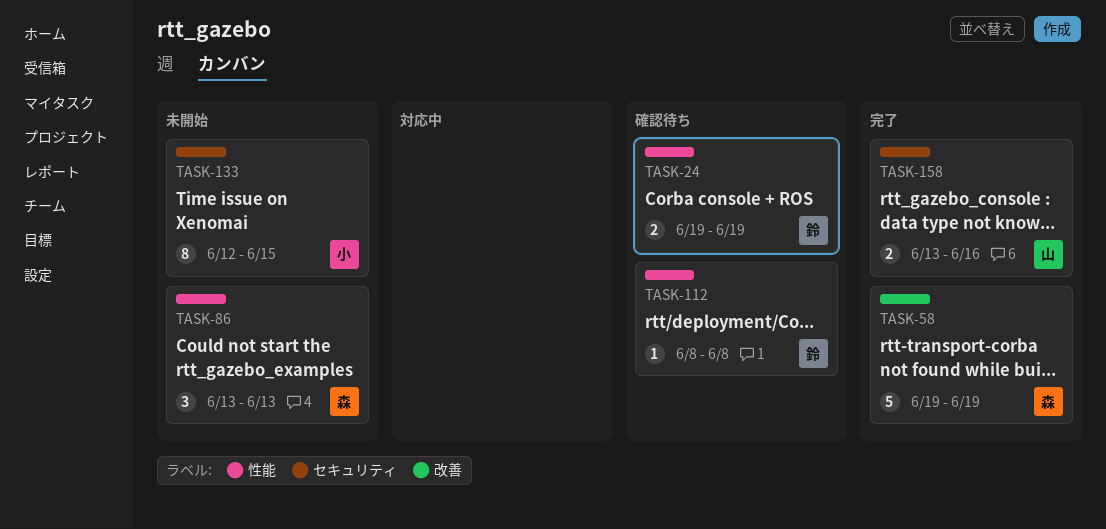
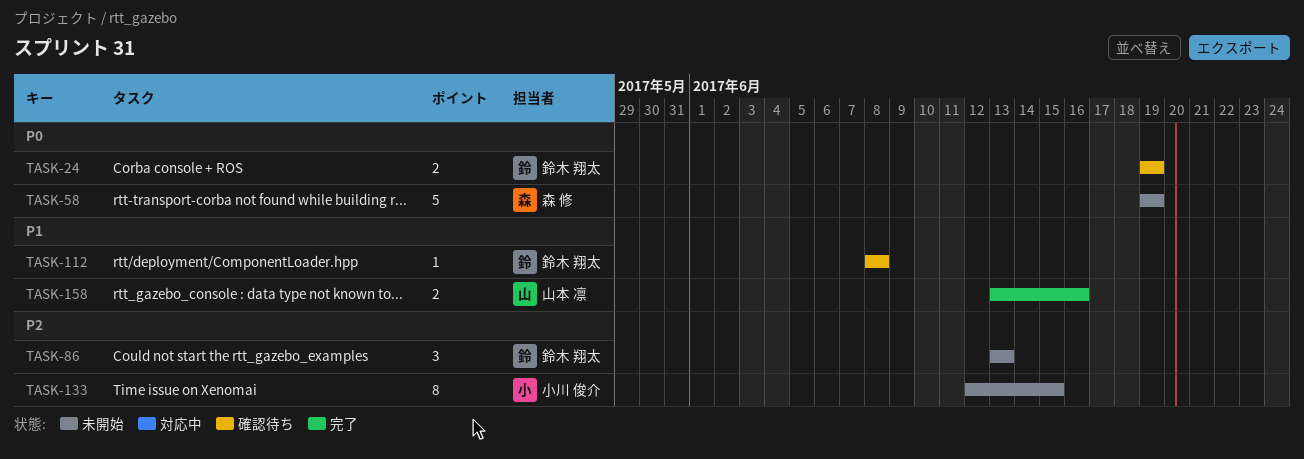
TASK-58, status: 完了 -> 未開始
TASK-86, owner: 森 修 -> 鈴木 翔太

